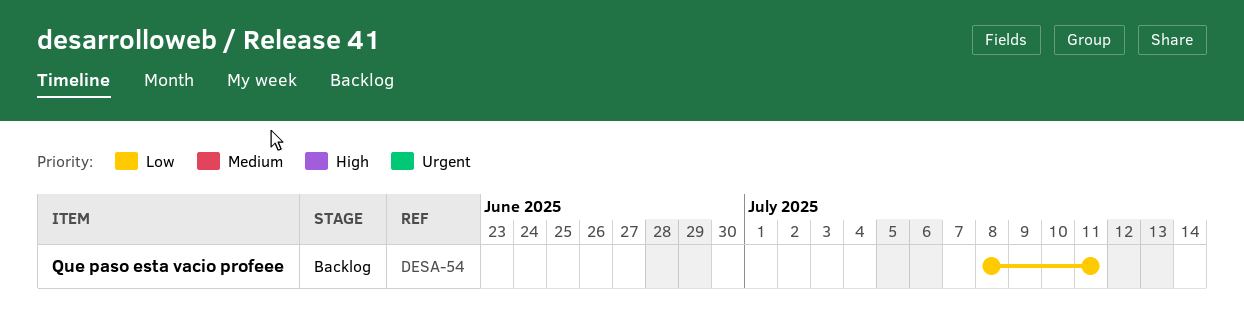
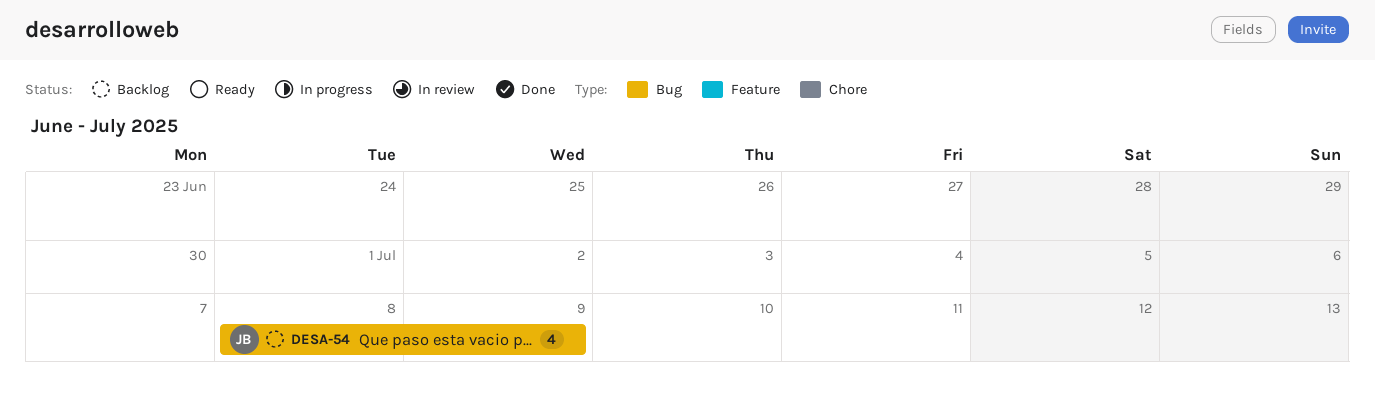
DESA-54, due: Jul 11 -> Jul 9

